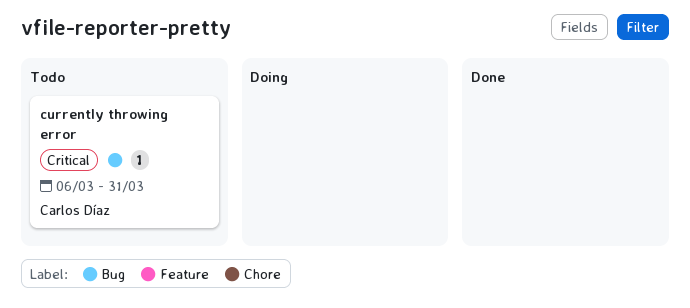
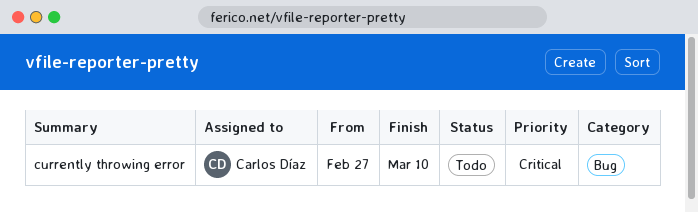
currently throwing error, start: Mar 6 -> Feb 27
currently throwing error, due: Mar 31 -> Mar 10

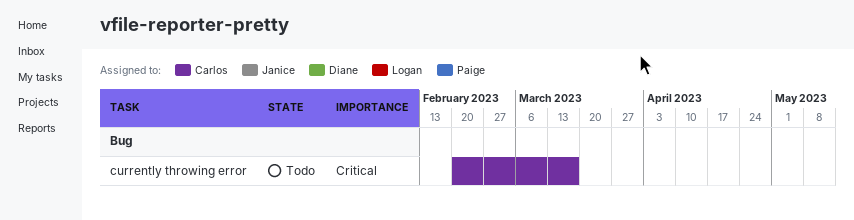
currently throwing error, start: Feb 27 -> Feb 20
currently throwing error, due: Mar 10 -> Mar 17

